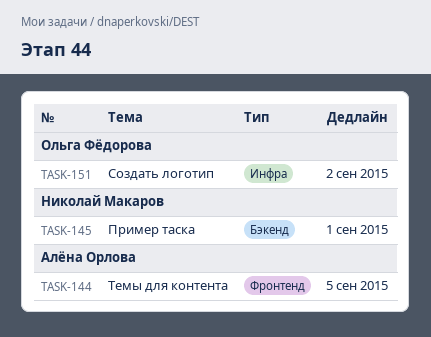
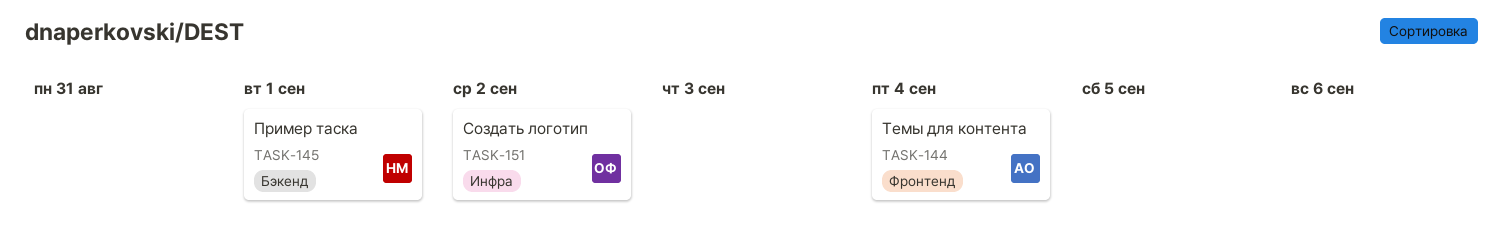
TASK-144, due: Sep 5 -> Sep 4

